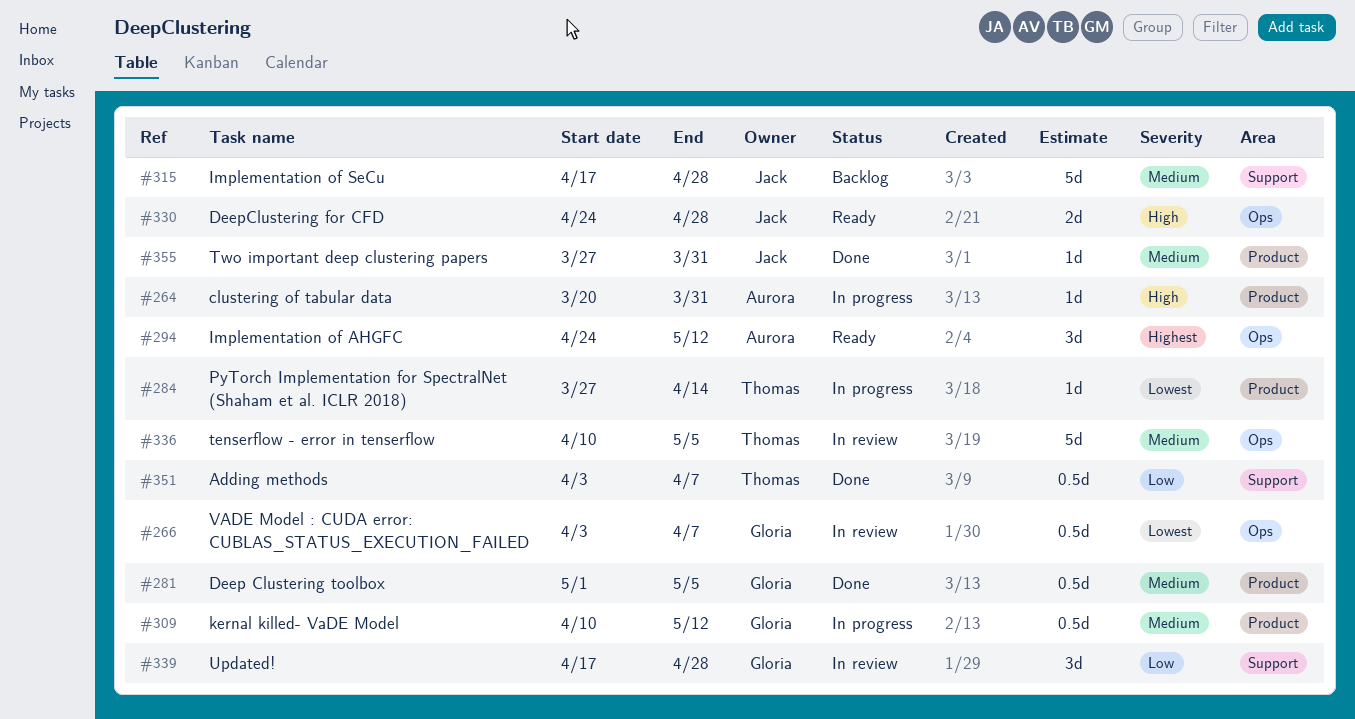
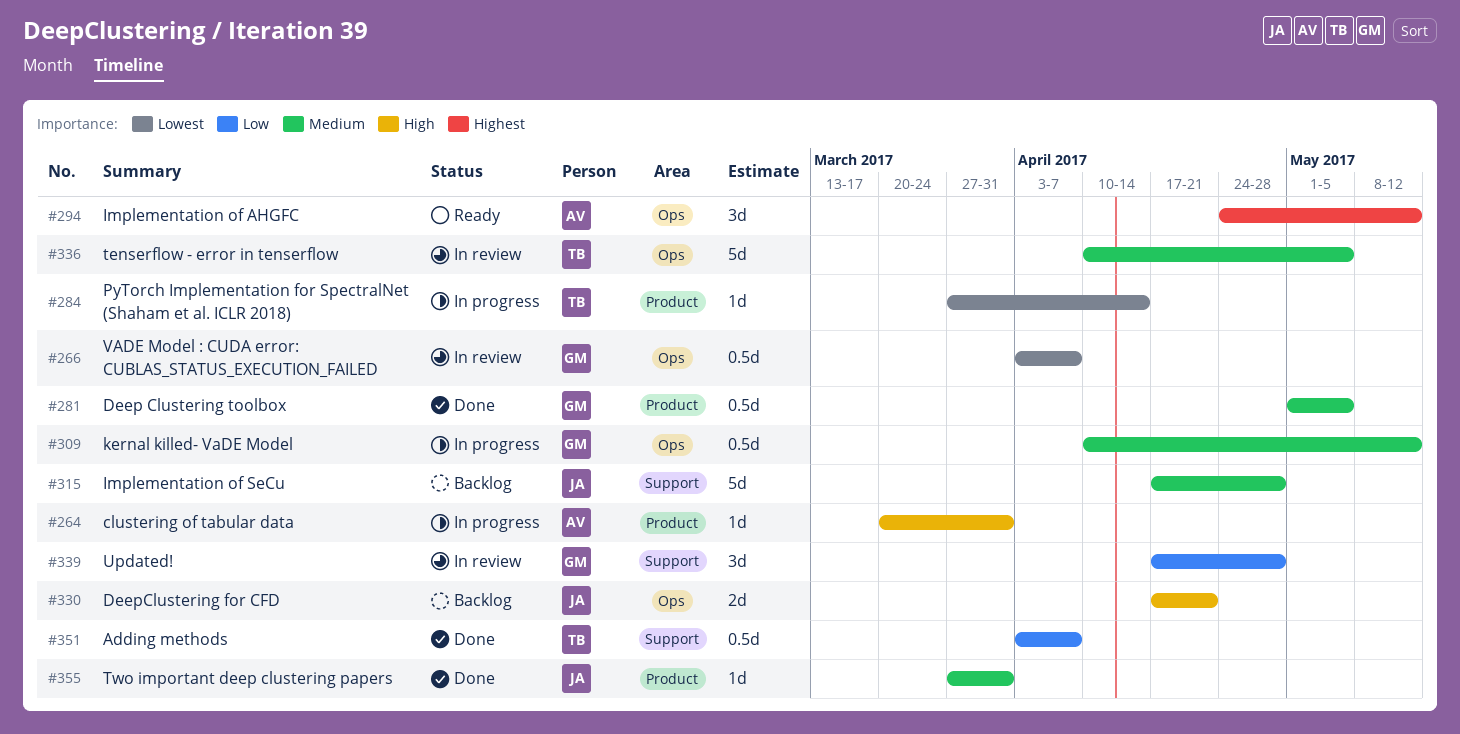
#309, label: Product -> Ops
#330, status: Ready -> Backlog
#330, start: Apr 24 -> Apr 17
#330, due: Apr 28 -> Apr 21

